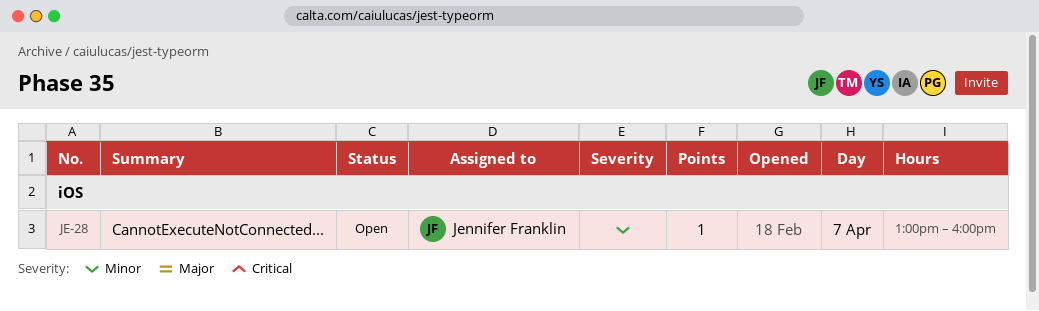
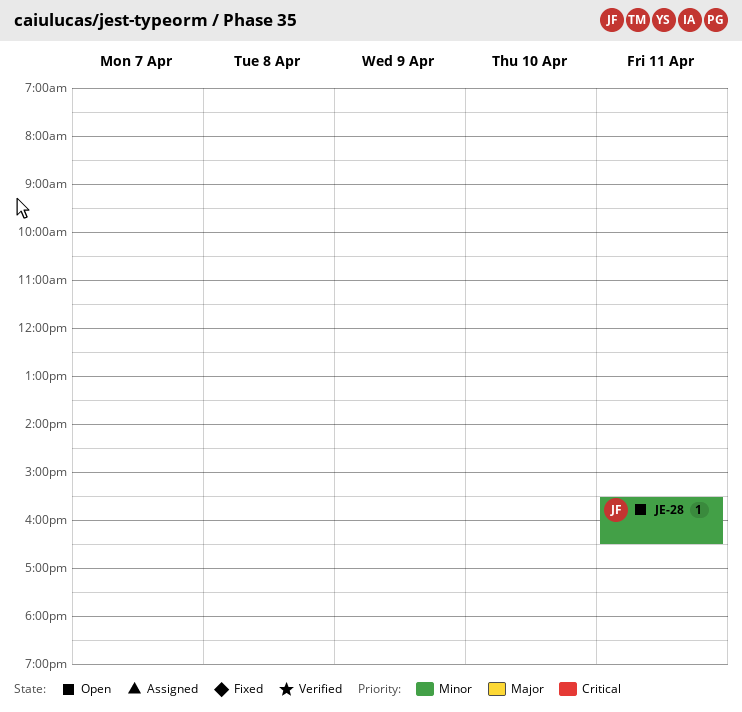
JE-28, day: Apr 7 -> Apr 11
JE-28, begins: 13:00 -> 15:30
JE-28, ends: 16:00 -> 16:30

